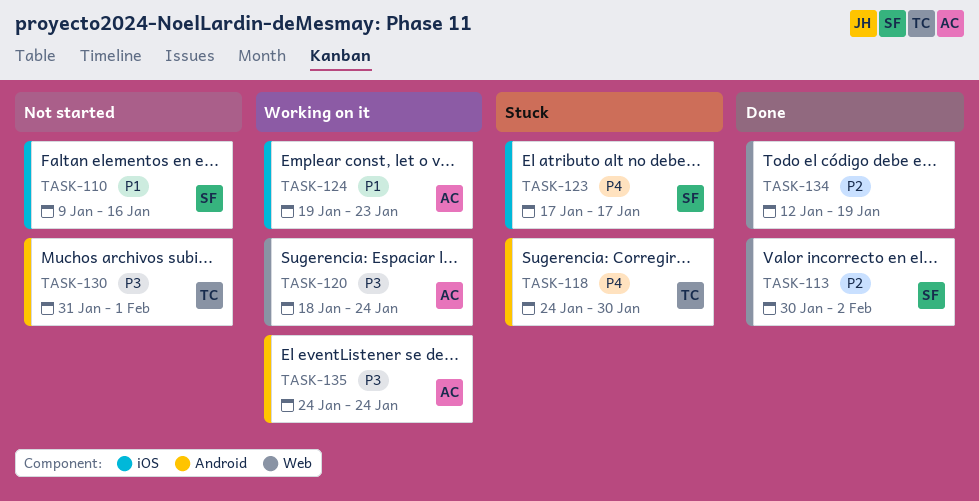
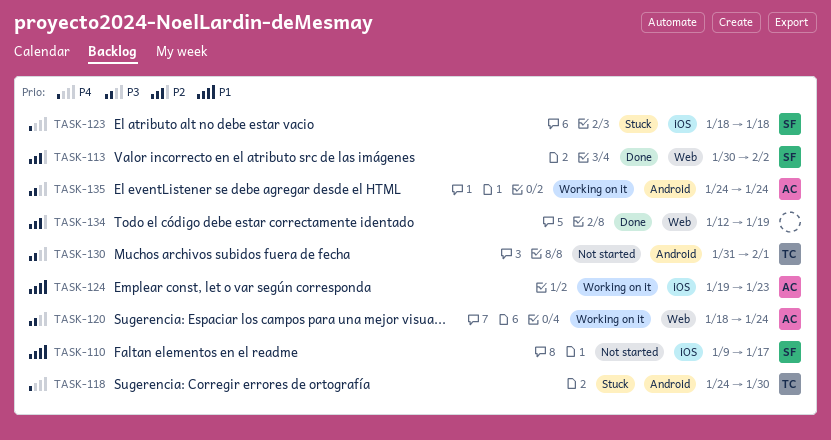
TASK-110, due: Jan 16 -> Jan 17
TASK-123, start: Jan 17 -> Jan 18
TASK-123, due: Jan 17 -> Jan 18

